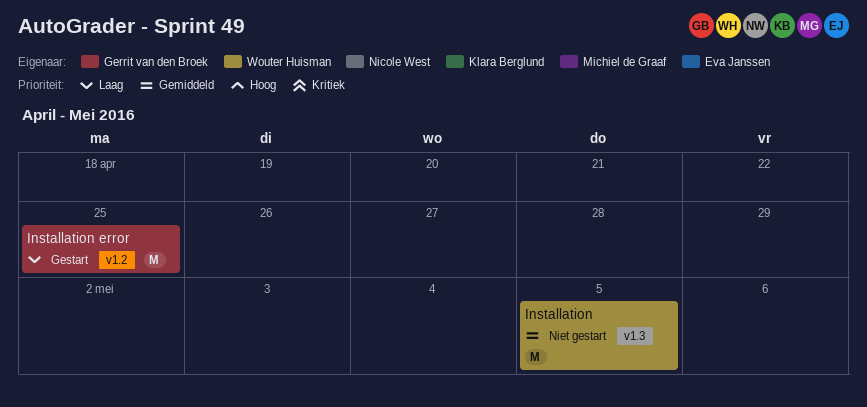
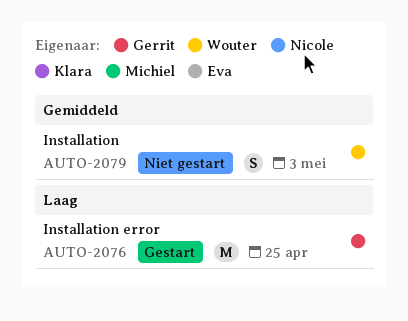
Installation, estimate: M -> S
Installation, due: May 5 -> May 3

